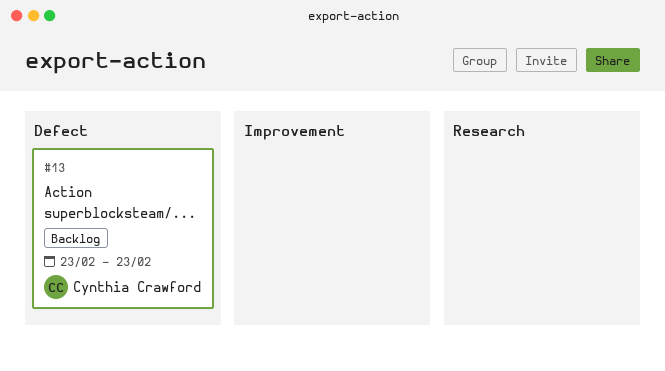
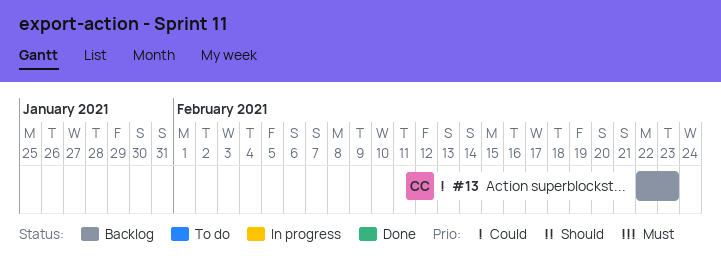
#13, start: Feb 23 -> Feb 22

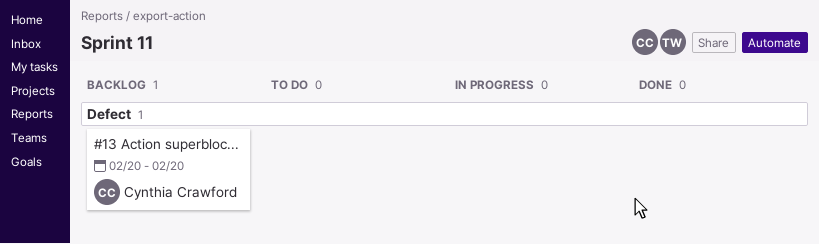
#13, start: Feb 22 -> Feb 20
#13, due: Feb 23 -> Feb 20

